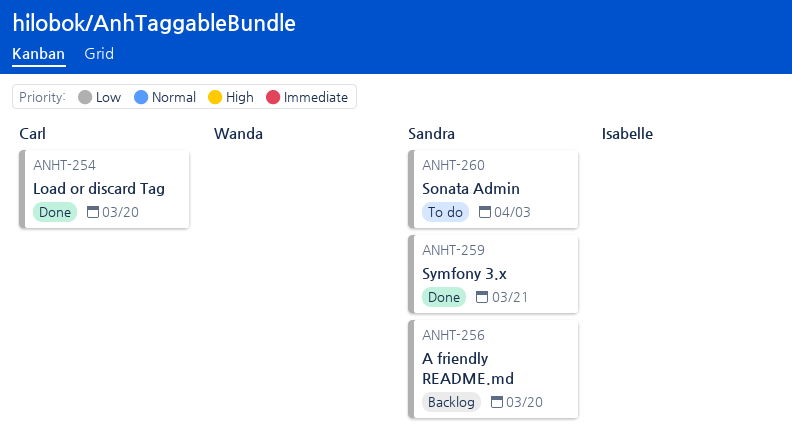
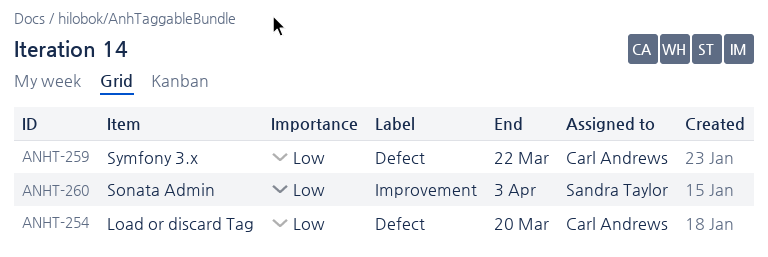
ANHT-256: present -> none
ANHT-259, owner: Sandra Taylor -> Carl Andrews
ANHT-259, due: Mar 21 -> Mar 22

